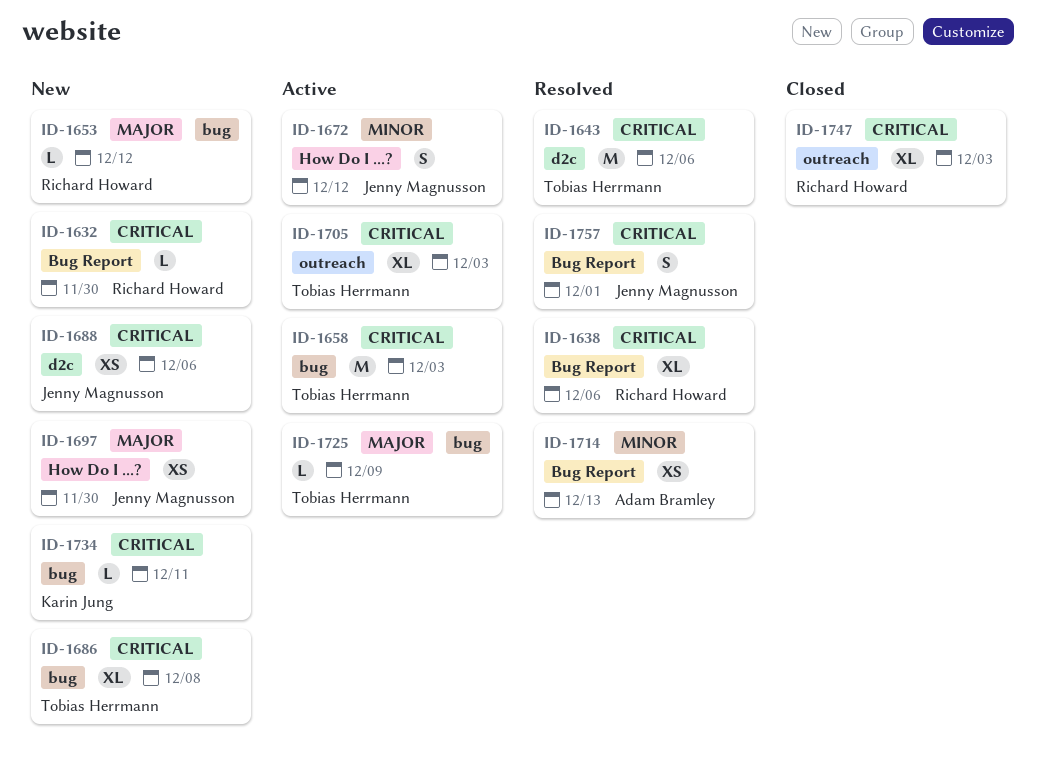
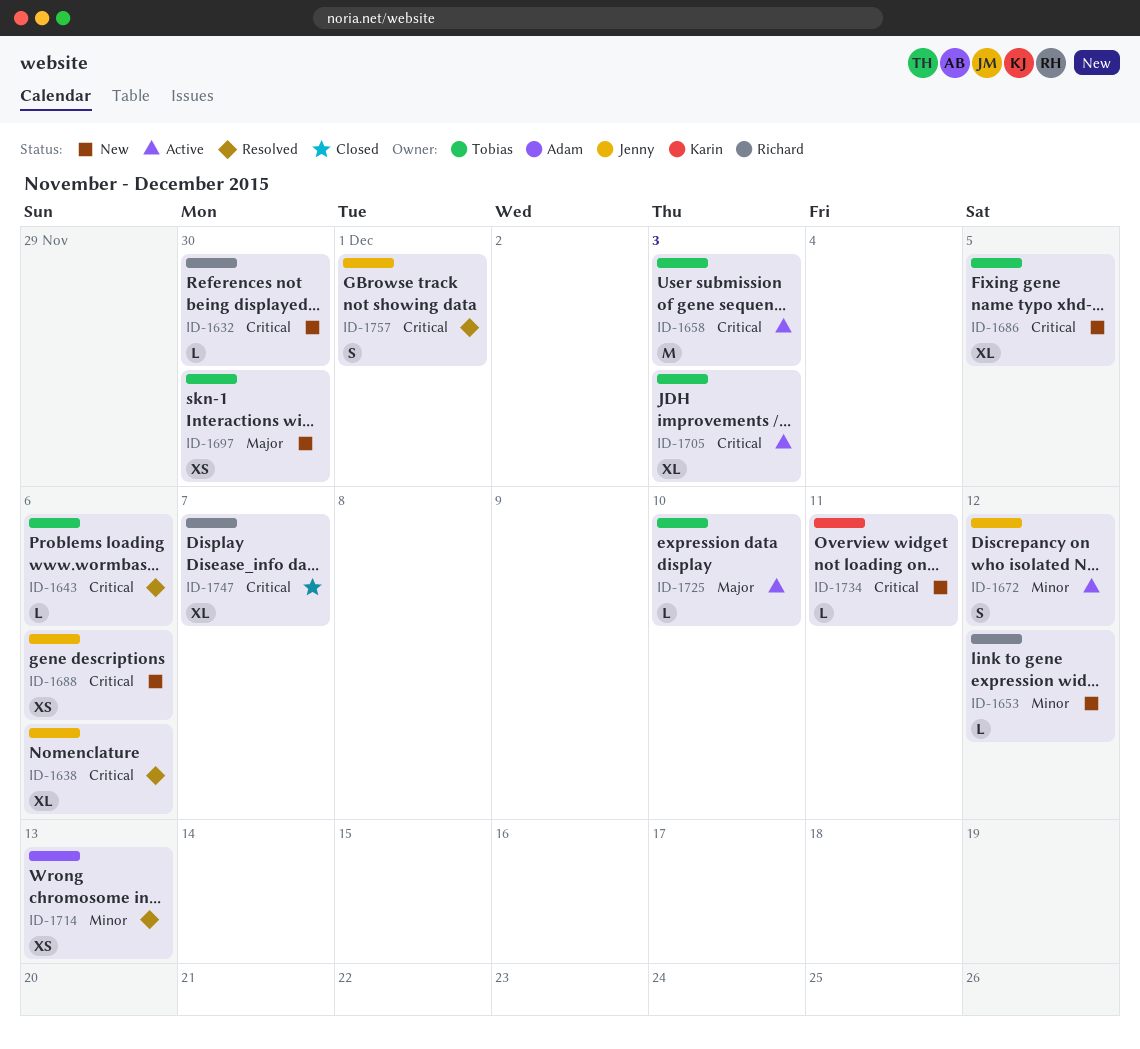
ID-1638, owner: Richard Howard -> Jenny Magnusson
ID-1643, estimate: M -> L
ID-1653, priority: Major -> Minor
ID-1686, due: Dec 8 -> Dec 5
ID-1697, owner: Jenny Magnusson -> Tobias Herrmann
ID-1725, due: Dec 9 -> Dec 10
ID-1747, due: Dec 3 -> Dec 7

